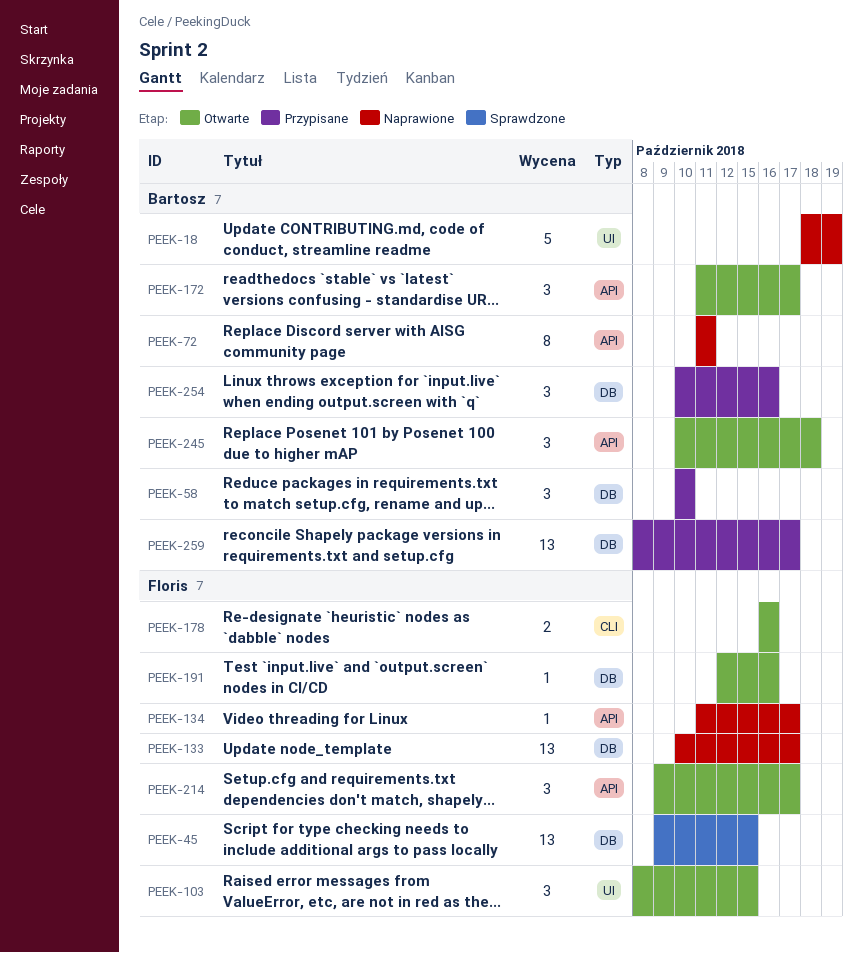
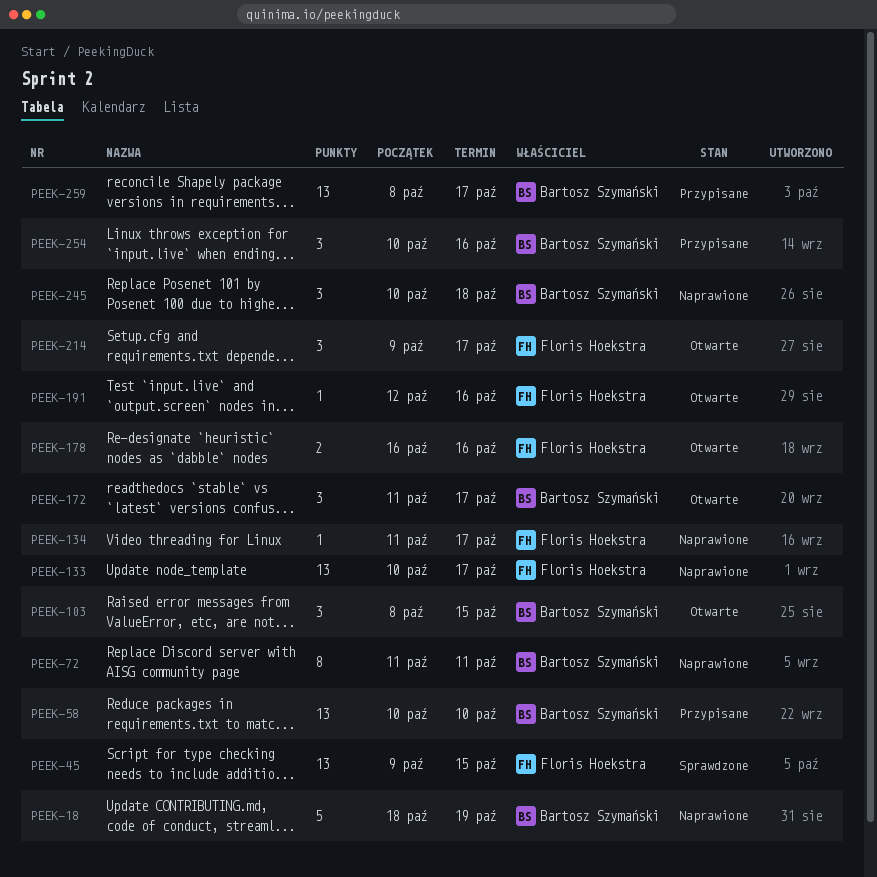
PEEK-58, estimate: 3 -> 13
PEEK-103, owner: Floris Hoekstra -> Bartosz Szymański
PEEK-245, status: Otwarte -> Naprawione

